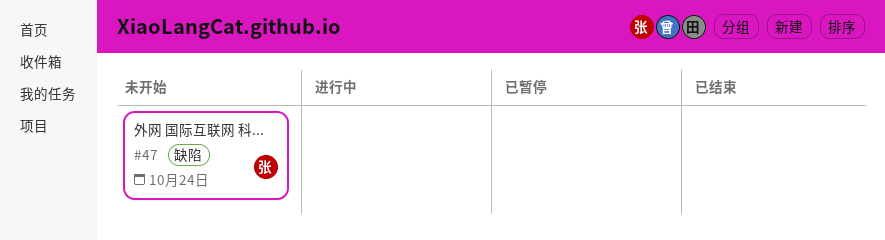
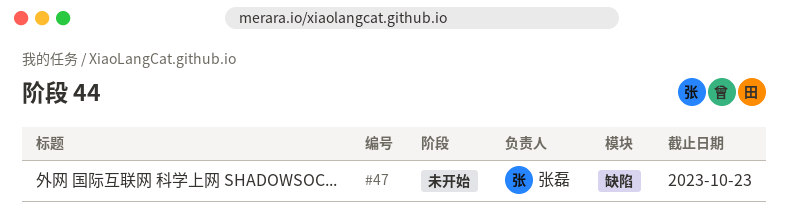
#47, due: Oct 24 -> Oct 23

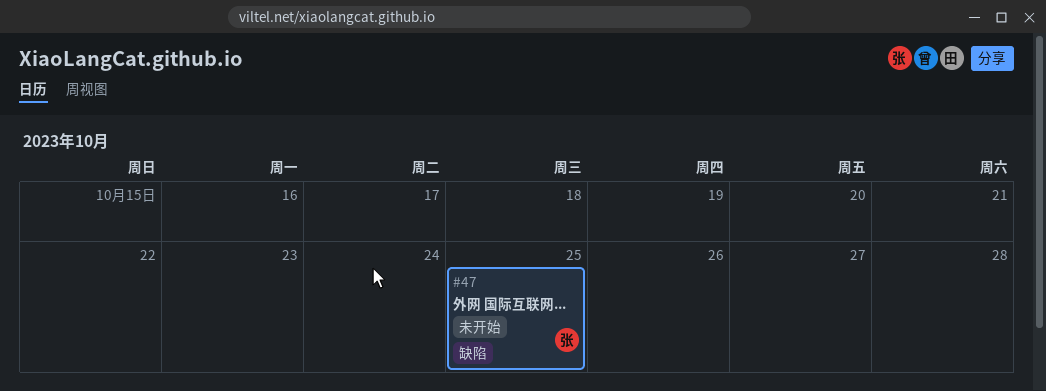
#47, due: Oct 23 -> Oct 25

